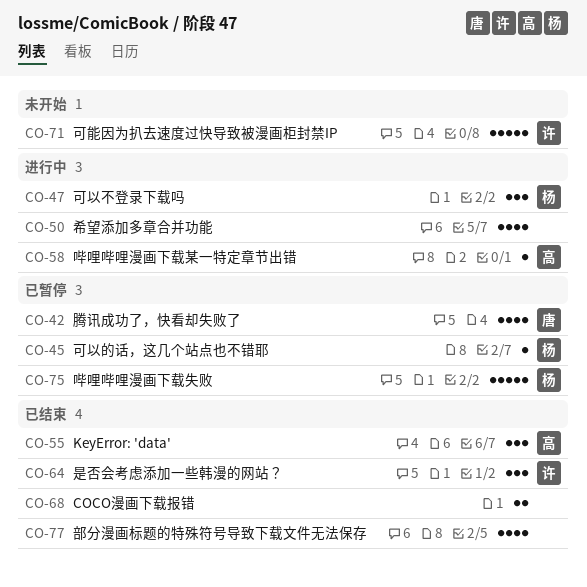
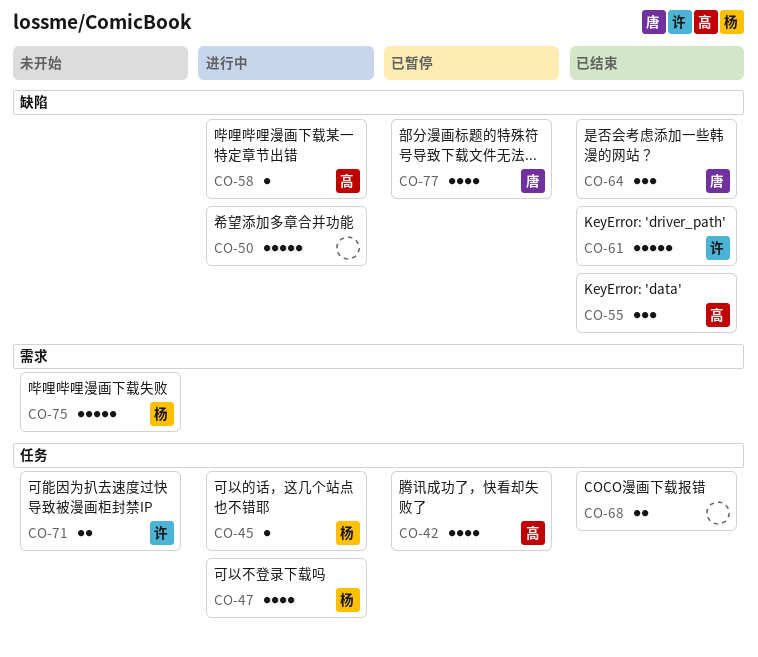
CO-42, owner: 唐 -> 高
CO-45, status: 已暂停 -> 进行中
CO-47, estimate: 3 -> 4
CO-50, estimate: 4 -> 5
CO-61: none -> present
CO-64, owner: 许 -> 唐
CO-71, estimate: 5 -> 2
CO-75, status: 已暂停 -> 未开始
CO-77, status: 已结束 -> 已暂停
CO-77, owner: none -> 唐

